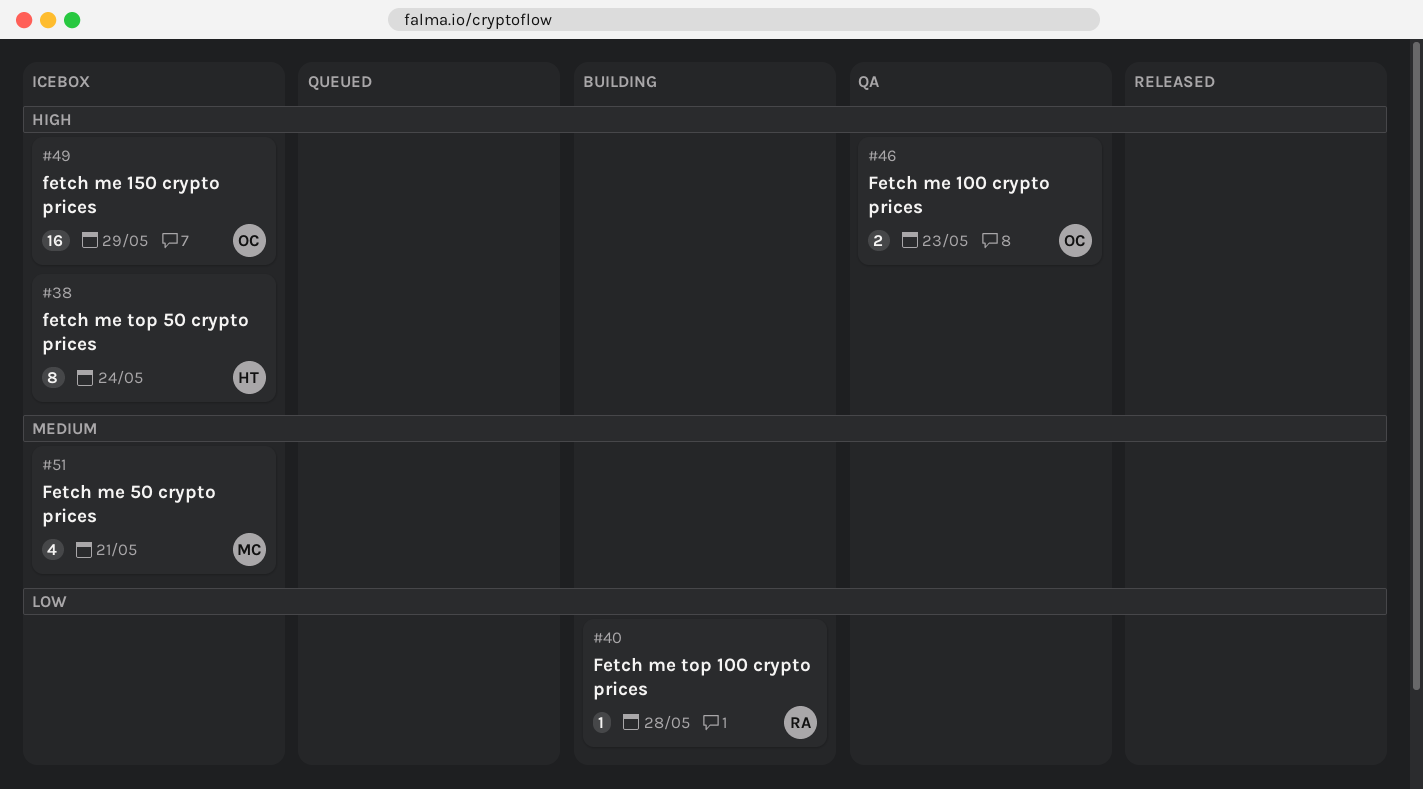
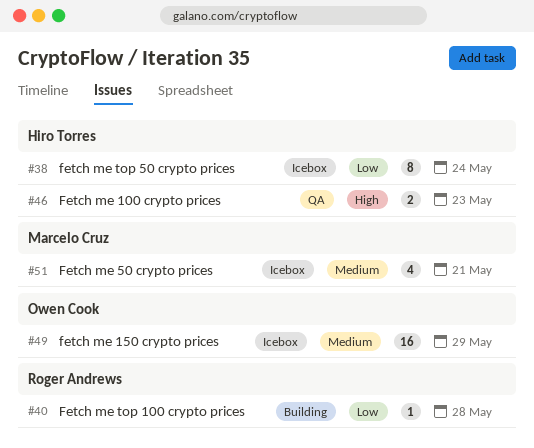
#38, priority: High -> Low
#46, owner: Owen Cook -> Hiro Torres
#49, priority: High -> Medium

